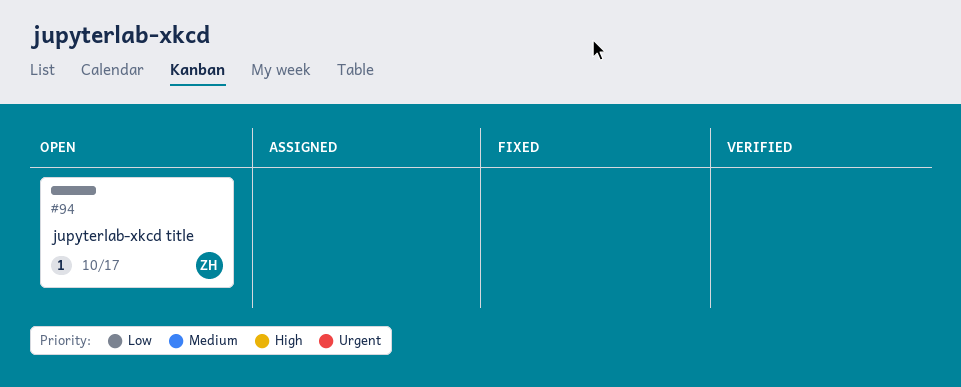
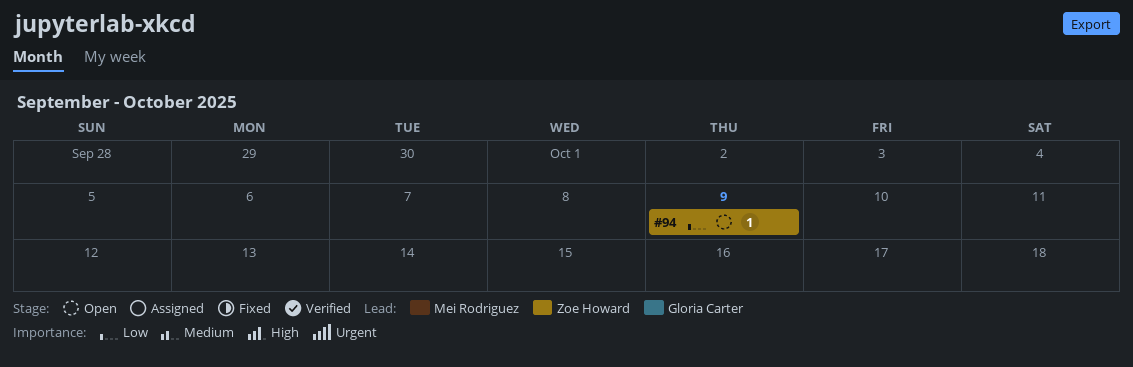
#94, due: Oct 17 -> Oct 9

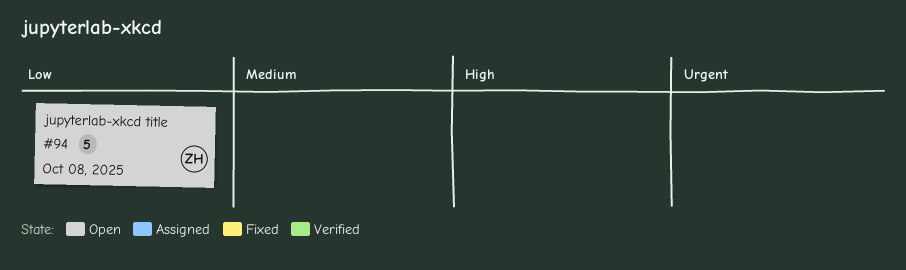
#94, estimate: 1 -> 5
#94, due: Oct 9 -> Oct 8

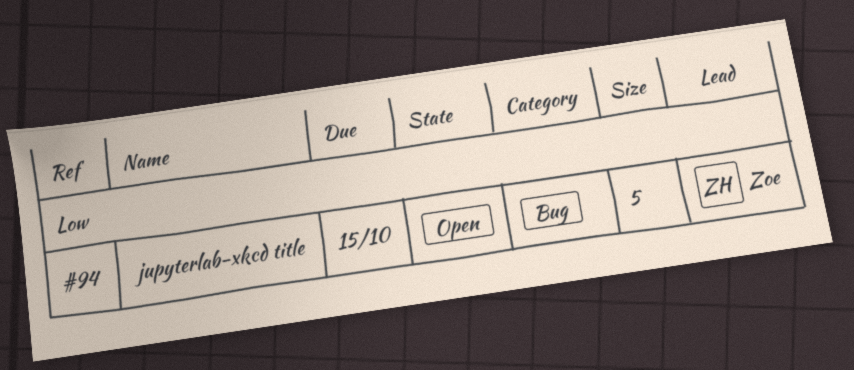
#94, due: Oct 8 -> Oct 15

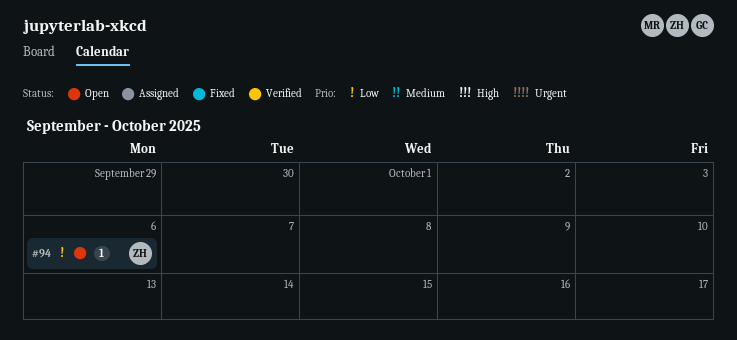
#94, estimate: 5 -> 1
#94, due: Oct 15 -> Oct 6

